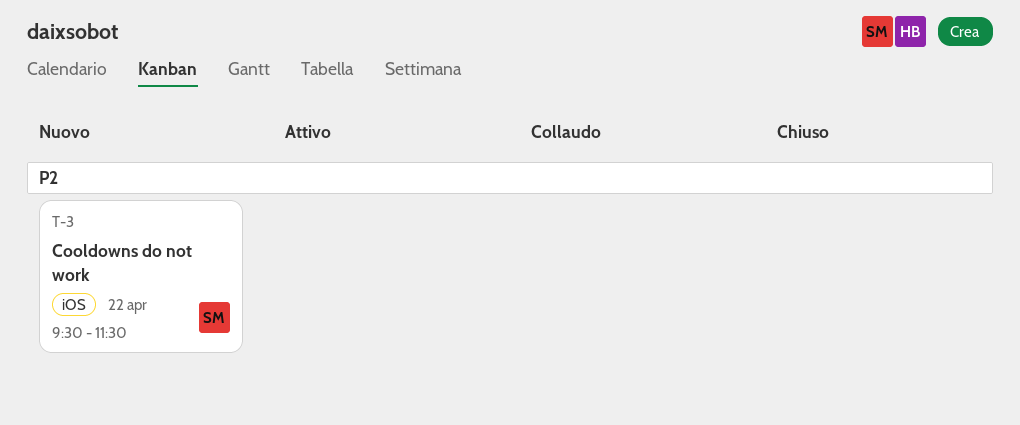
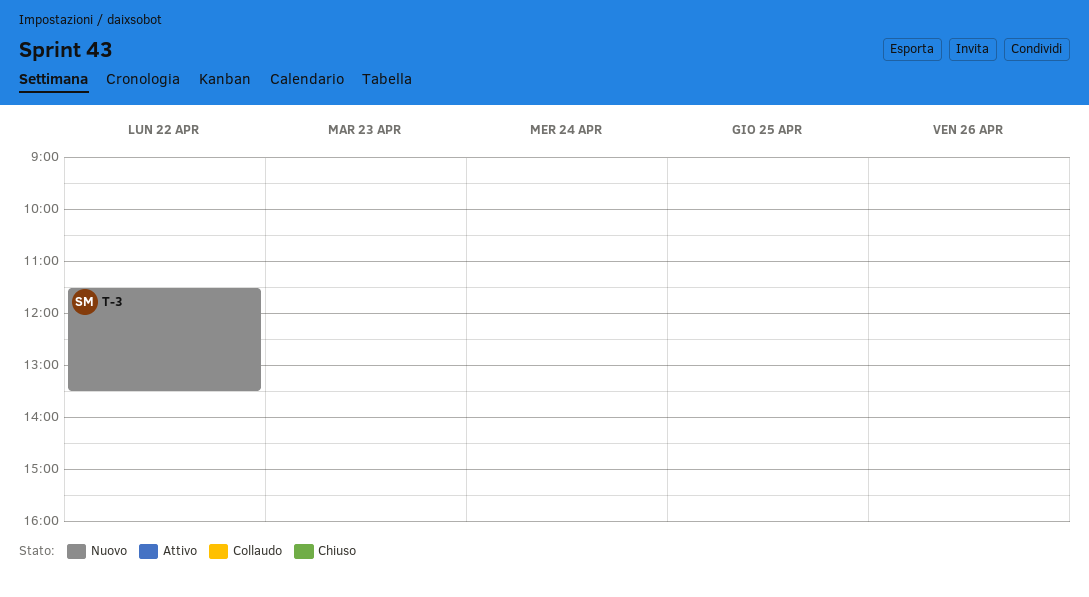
T-3, begins: 09:30 -> 11:30
T-3, ends: 11:30 -> 13:30

